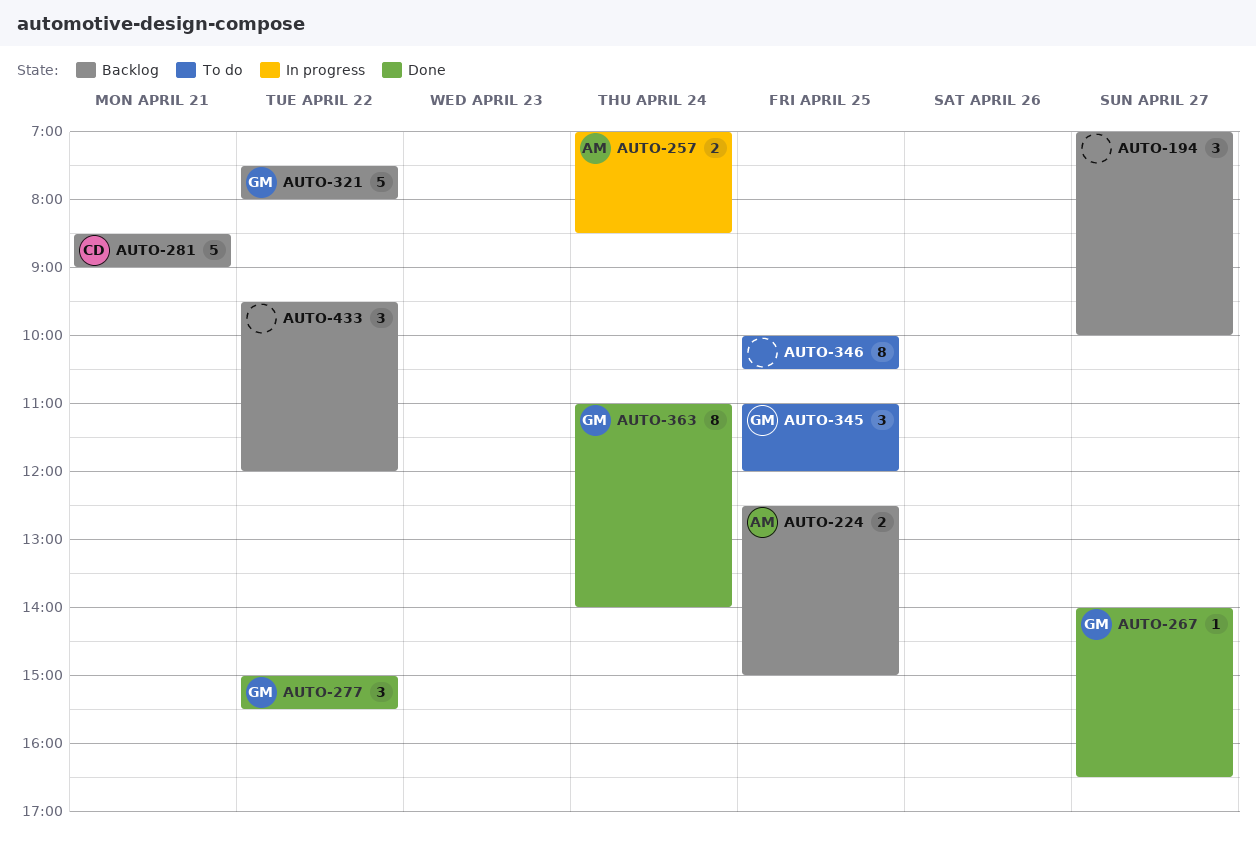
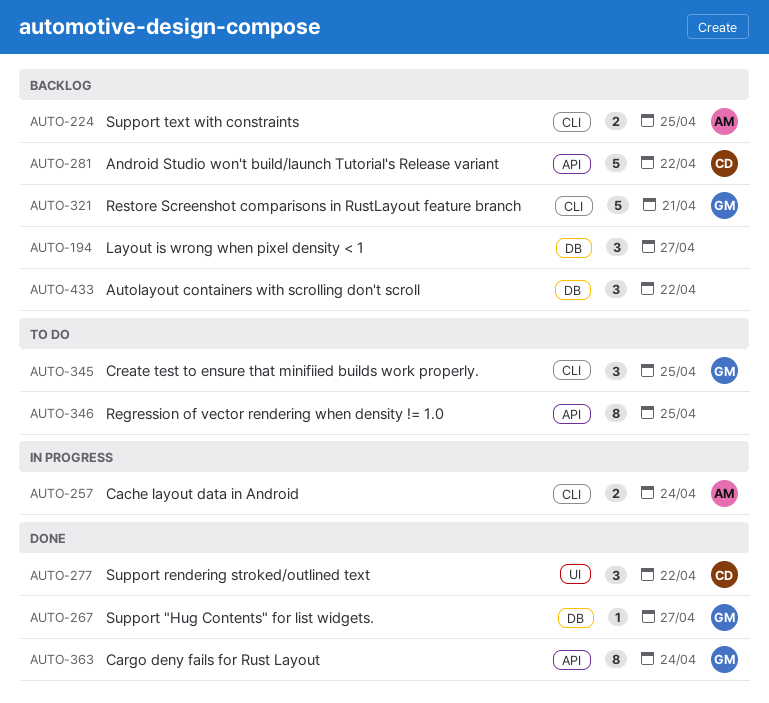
AUTO-277, owner: GM -> CD
AUTO-281, day: Apr 21 -> Apr 22
AUTO-321, day: Apr 22 -> Apr 21

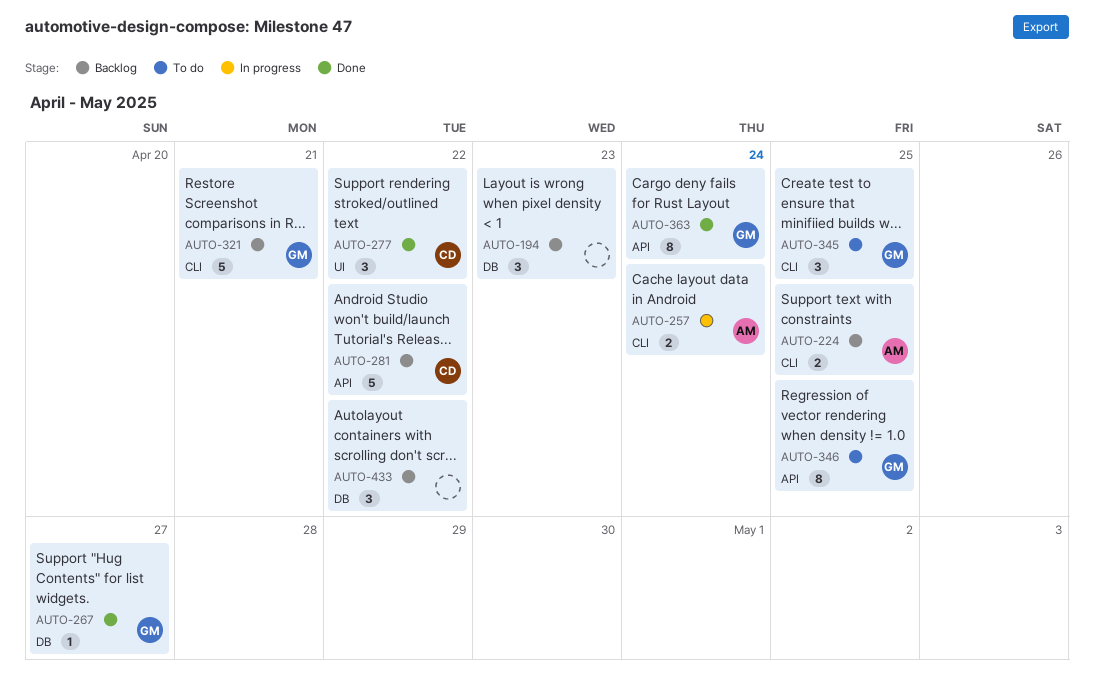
AUTO-194, day: Apr 27 -> Apr 23
AUTO-346, owner: none -> GM

